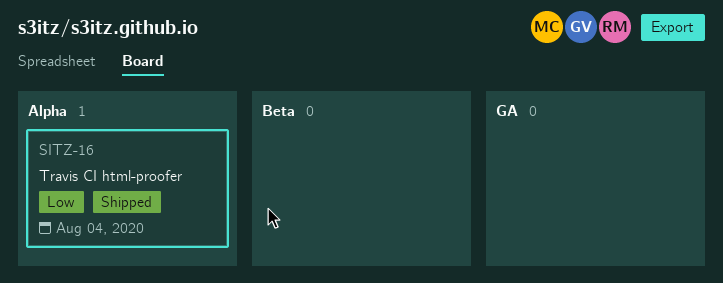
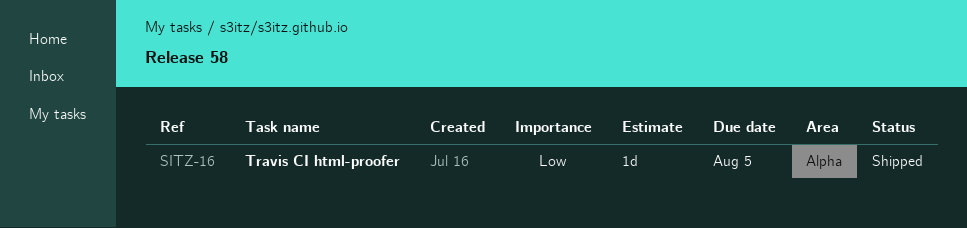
SITZ-16, due: Aug 4 -> Aug 5

